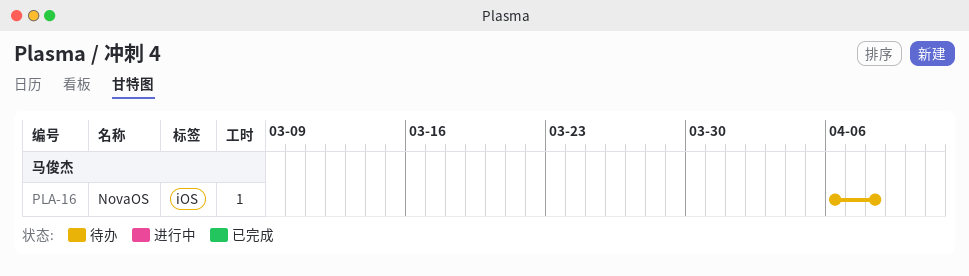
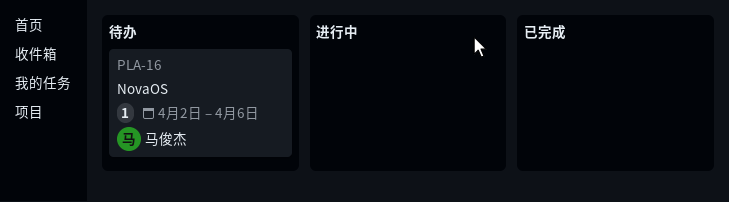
PLA-16, start: Apr 6 -> Apr 2
PLA-16, due: Apr 8 -> Apr 6

